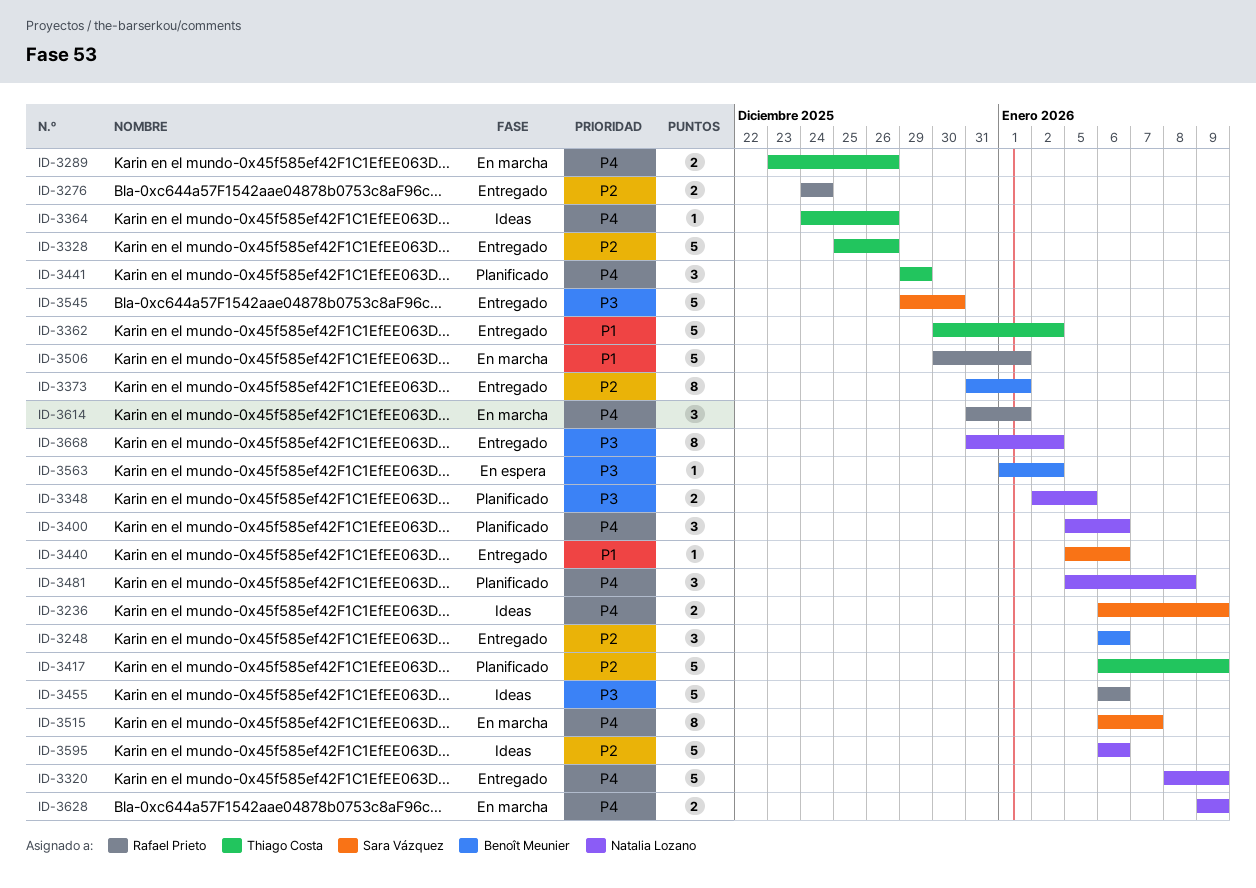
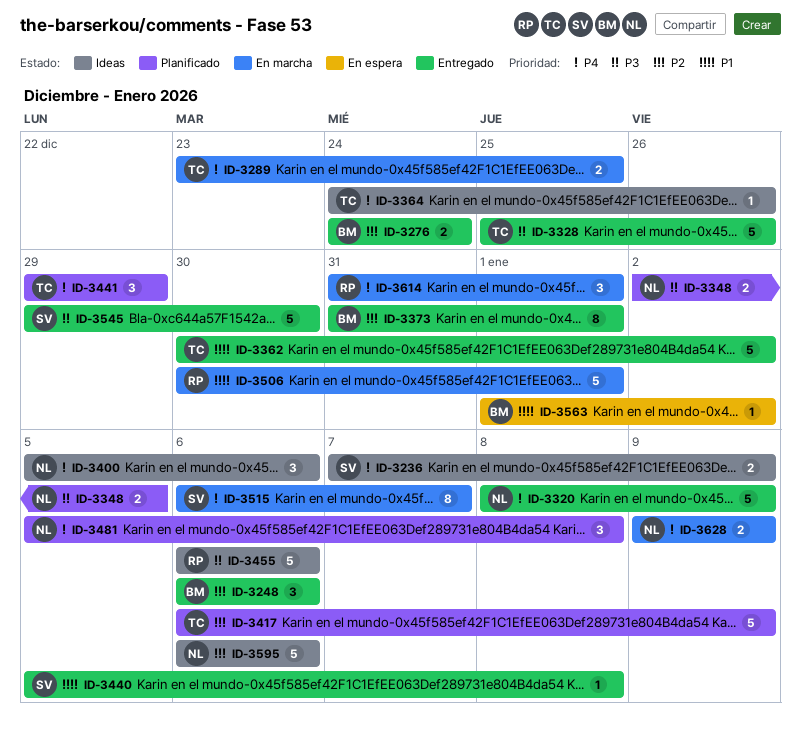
ID-3236, start: Jan 6 -> Jan 7
ID-3276, owner: Rafael Prieto -> Benoît Meunier
ID-3289, due: Dec 26 -> Dec 25
ID-3328, priority: P2 -> P3
ID-3400, status: Planificado -> Ideas
ID-3440, due: Jan 6 -> Jan 8
ID-3563, priority: P3 -> P1
ID-3668: present -> none

